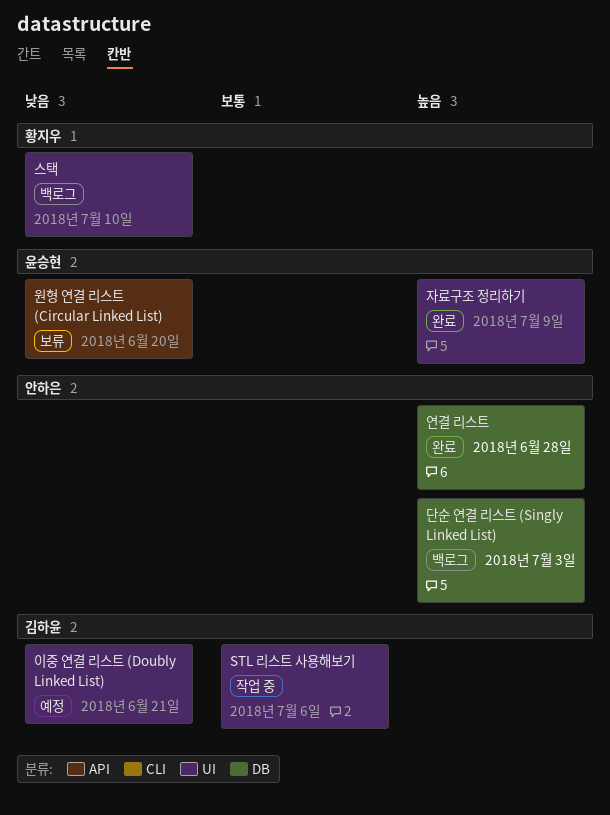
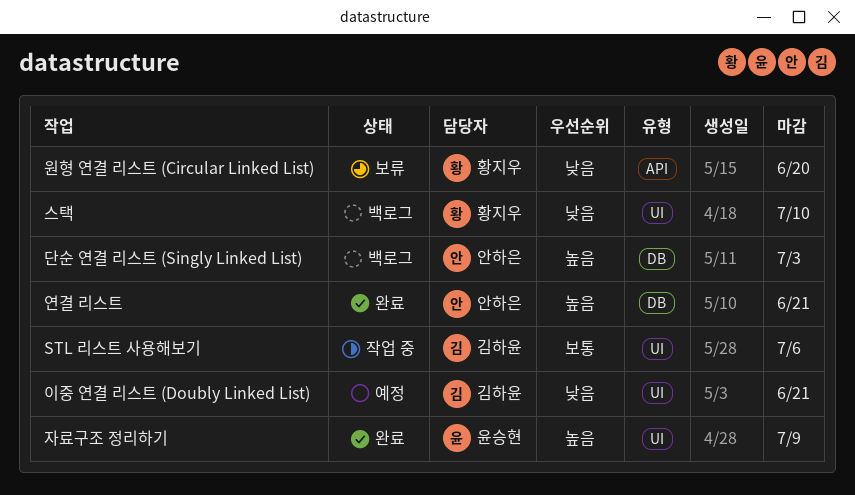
연결 리스트, due: Jun 28 -> Jun 21
원형 연결 리스트 (Circular Linked List), owner: 윤승현 -> 황지우

